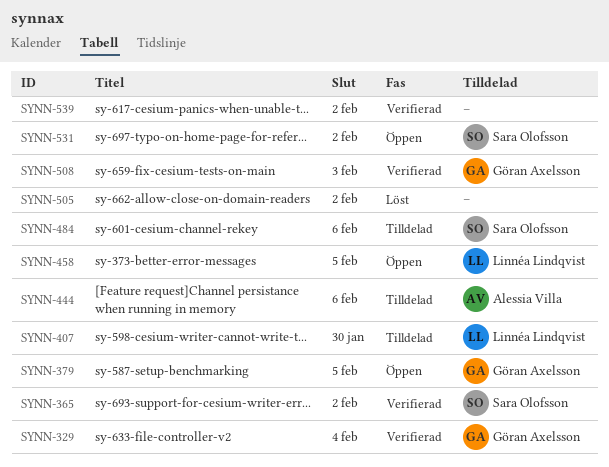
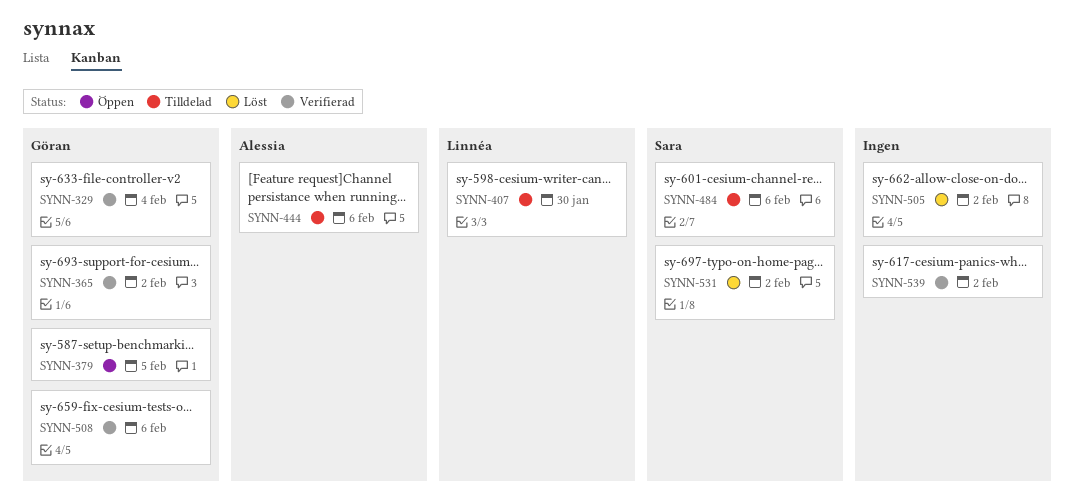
SYNN-365, owner: Sara Olofsson -> Göran Axelsson
SYNN-458: present -> none
SYNN-508, due: Feb 3 -> Feb 6
SYNN-531, status: Öppen -> Löst

